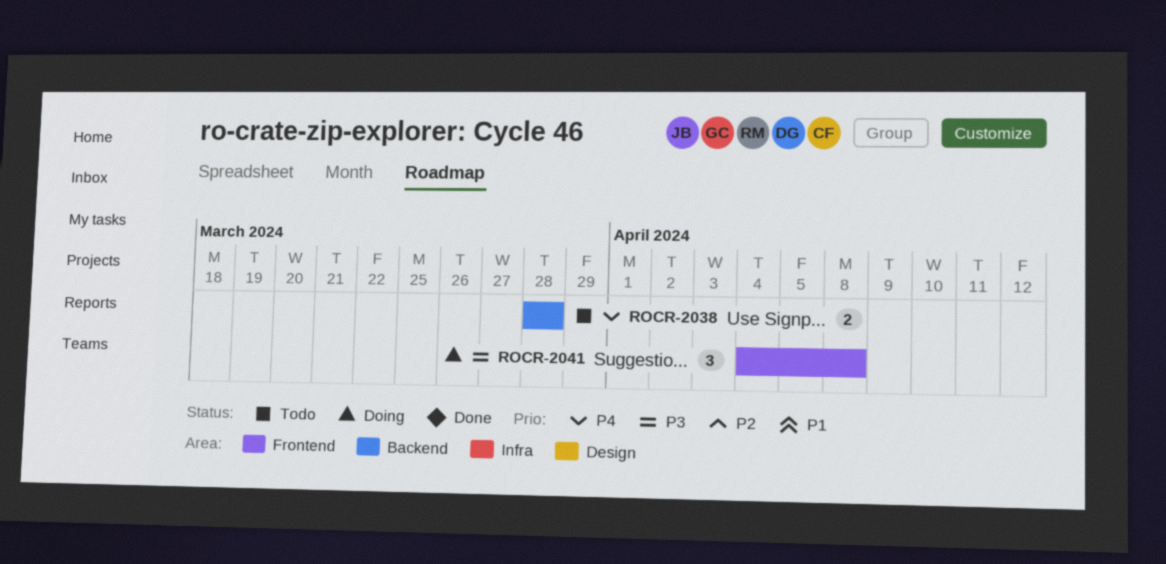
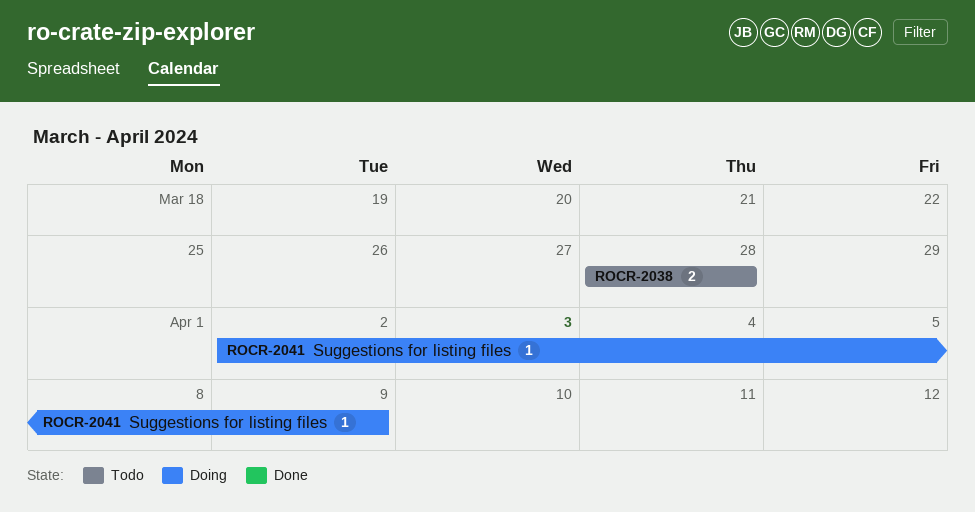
ROCR-2041, estimate: 3 -> 1
ROCR-2041, start: Apr 4 -> Apr 2
ROCR-2041, due: Apr 8 -> Apr 9

